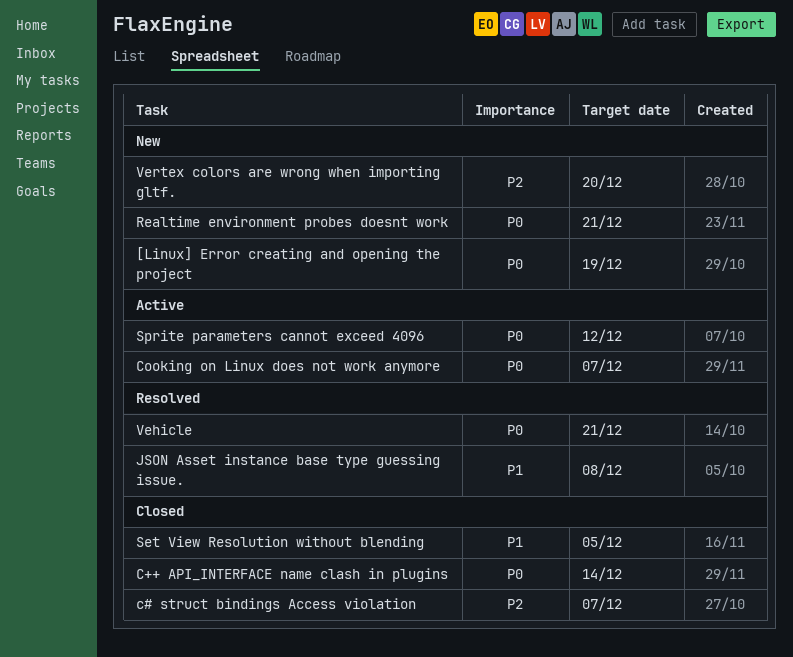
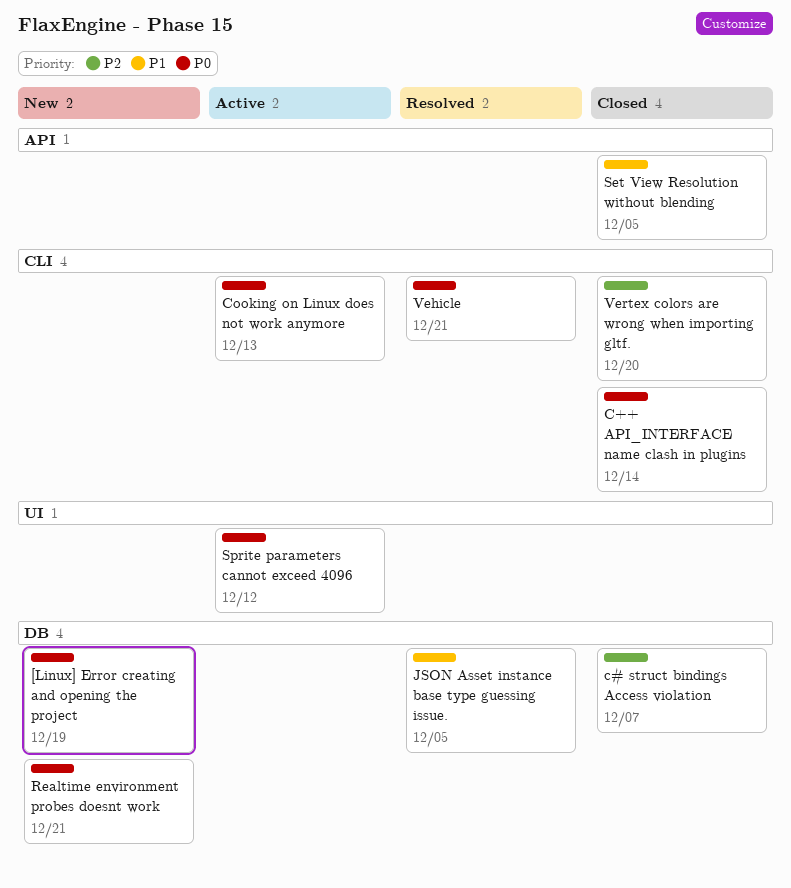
Cooking on Linux does not work anymore, due: Dec 7 -> Dec 13
JSON Asset instance base type guessing issue., due: Dec 8 -> Dec 5
Vertex colors are wrong when importing gltf., status: New -> Closed

